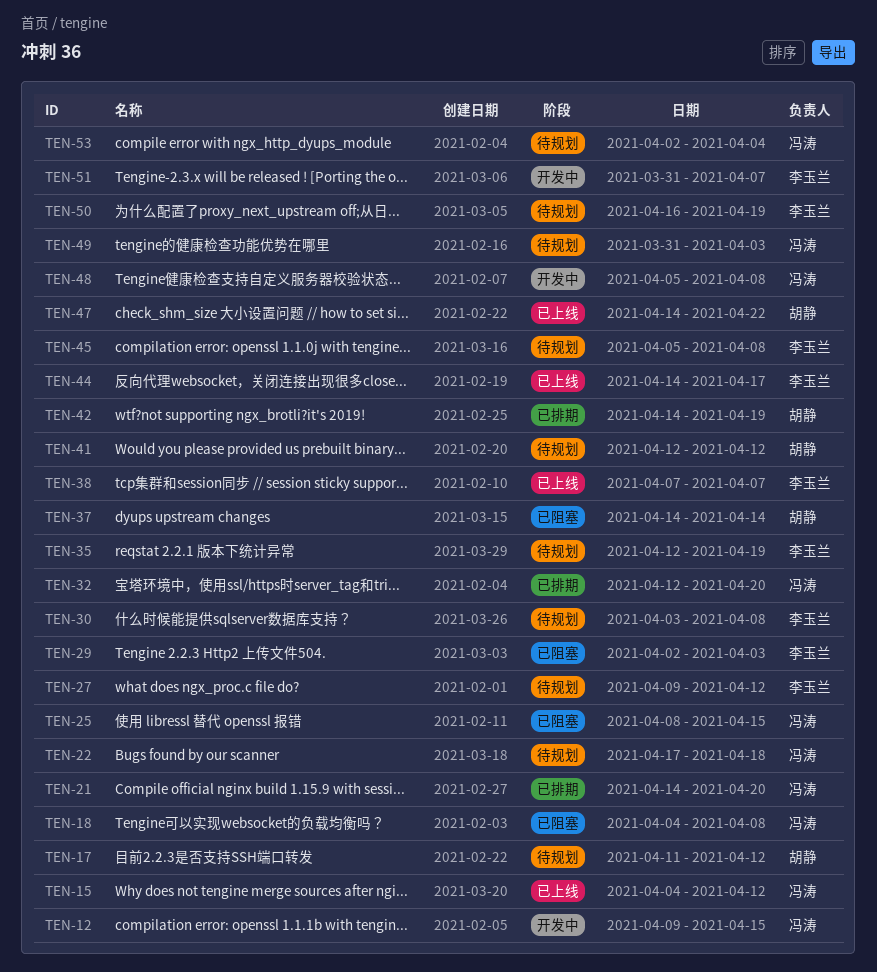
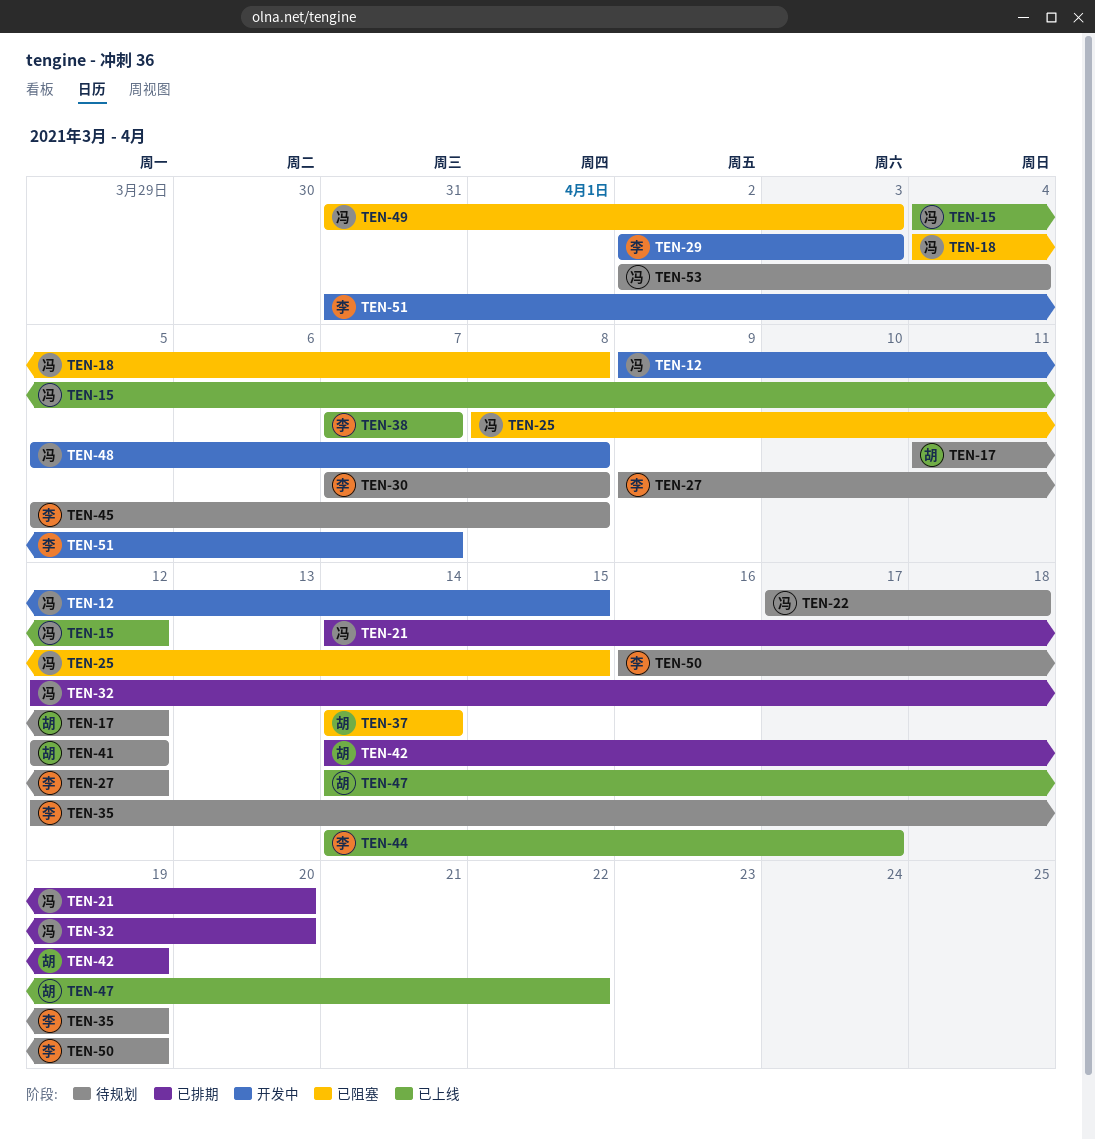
TEN-29, status: 已阻塞 -> 开发中
TEN-30, start: Apr 3 -> Apr 7
TEN-49, status: 待规划 -> 已阻塞

